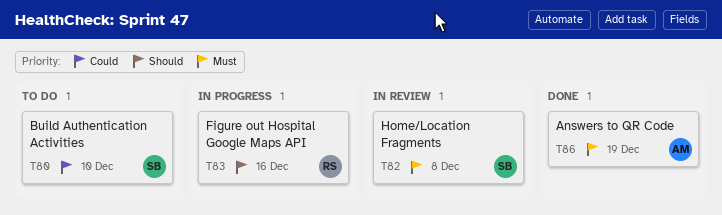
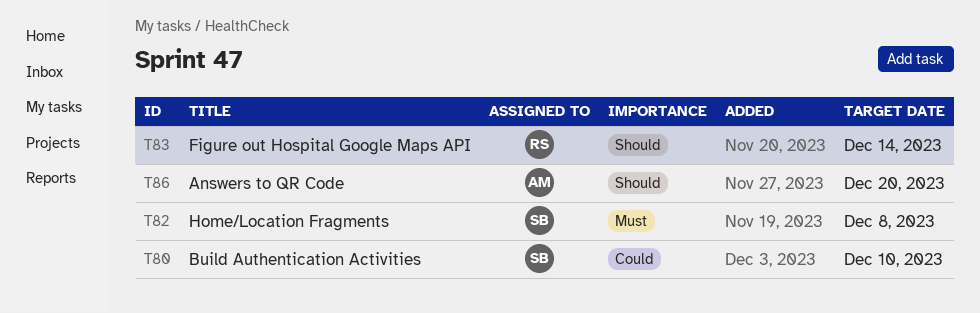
T83, due: Dec 16 -> Dec 14
T86, priority: Must -> Should
T86, due: Dec 19 -> Dec 20

